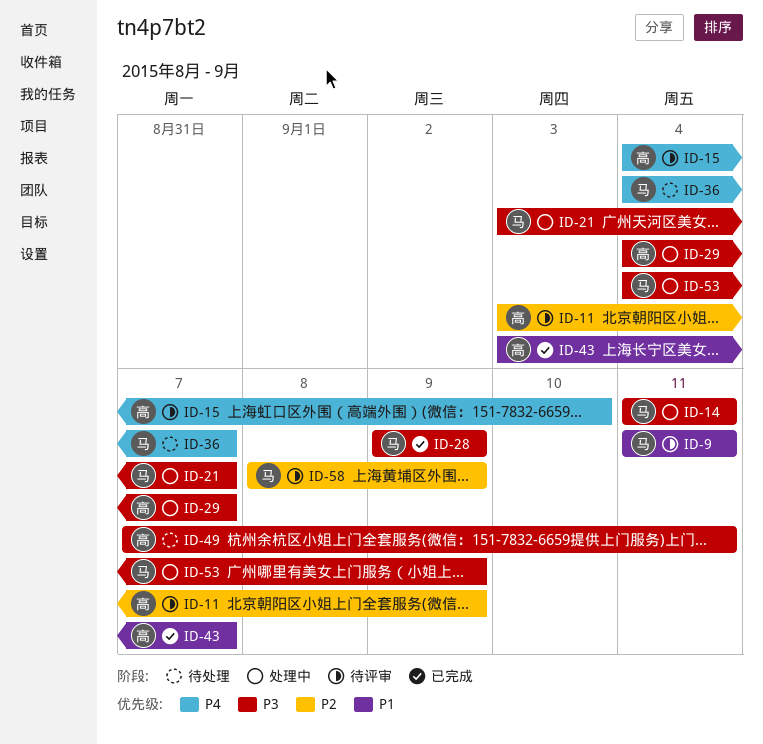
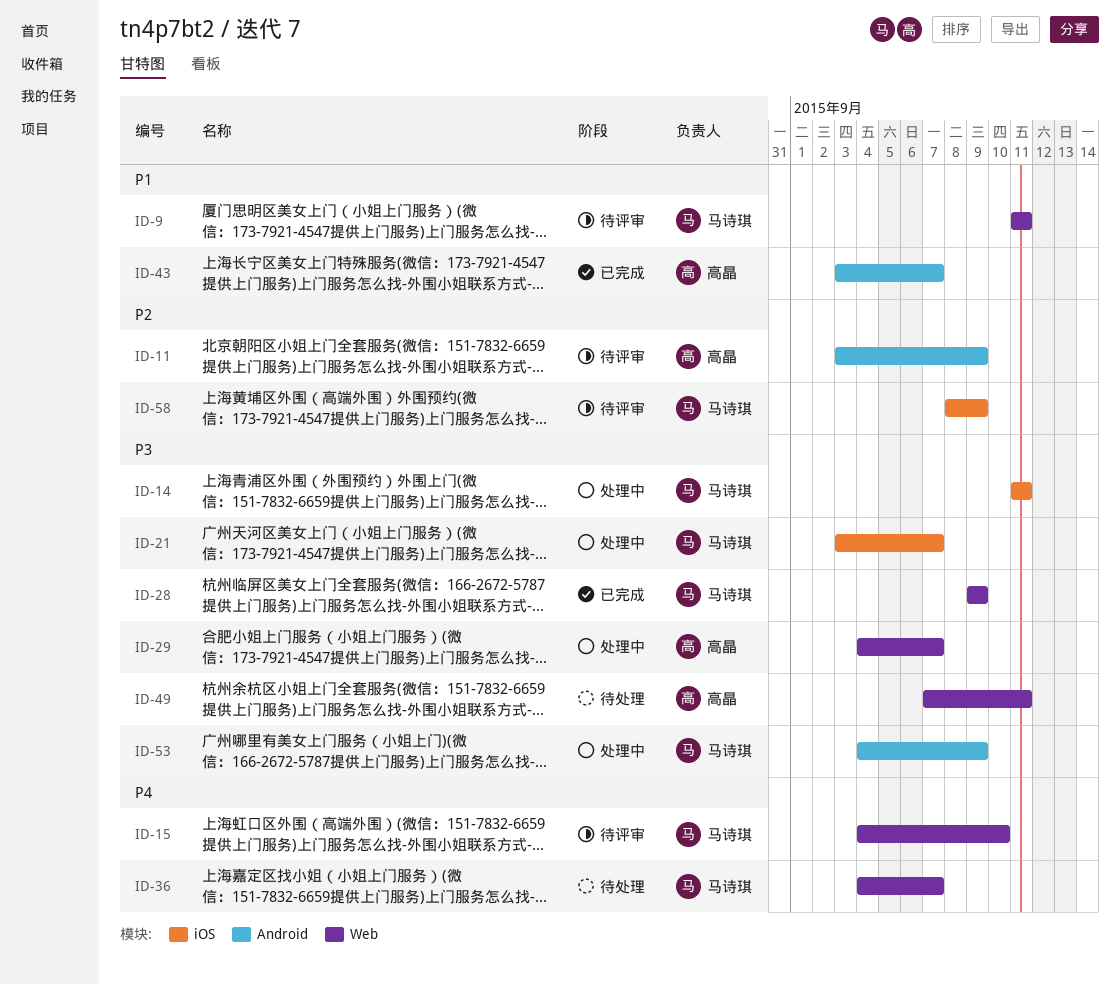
ID-15, owner: 高晶 -> 马诗琪

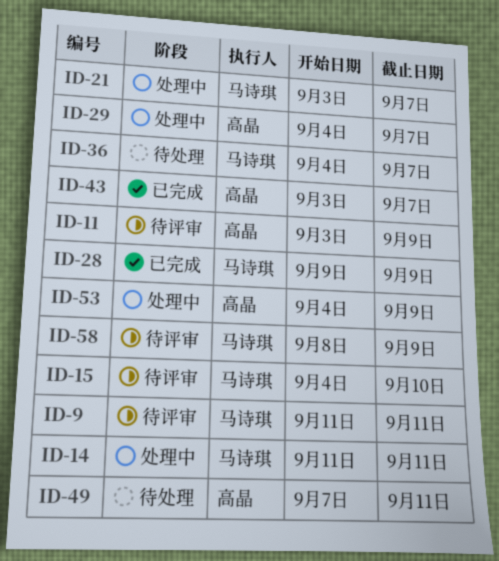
ID-53, owner: 马诗琪 -> 高晶

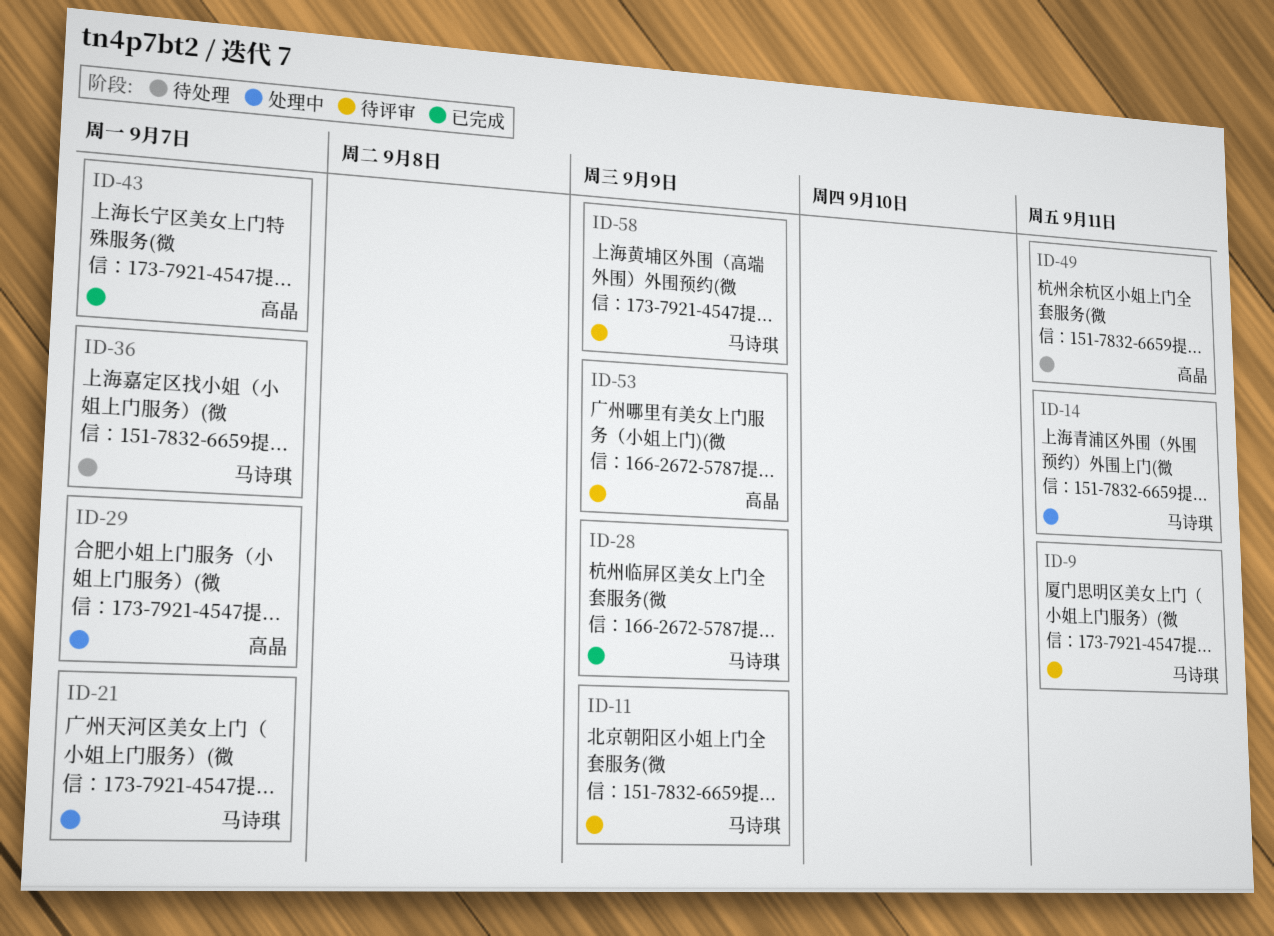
ID-11, owner: 高晶 -> 马诗琪
ID-15: present -> none
ID-53, status: 处理中 -> 待评审

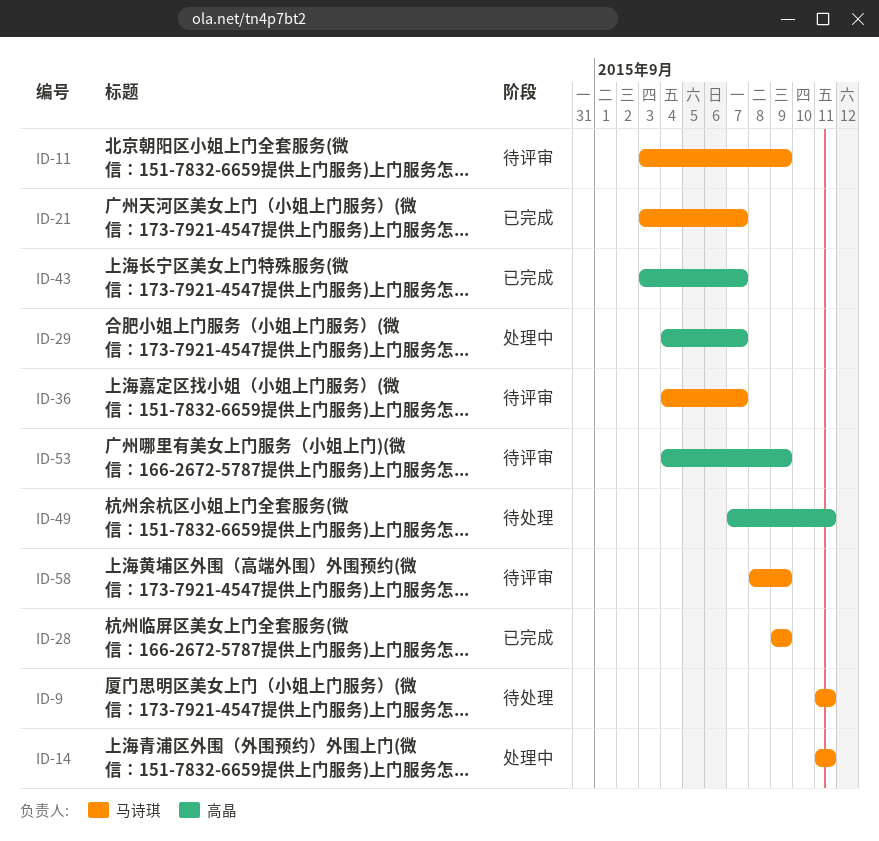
ID-9, status: 待评审 -> 待处理
ID-21, status: 处理中 -> 已完成
ID-36, status: 待处理 -> 待评审

